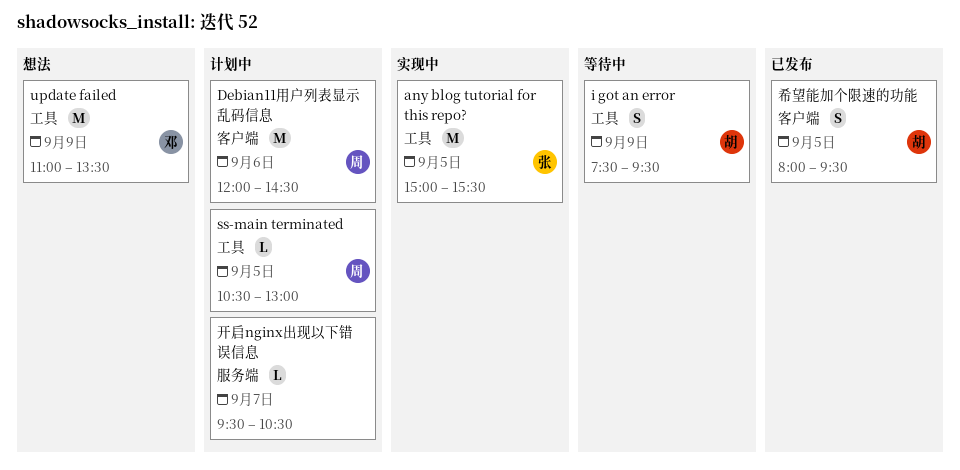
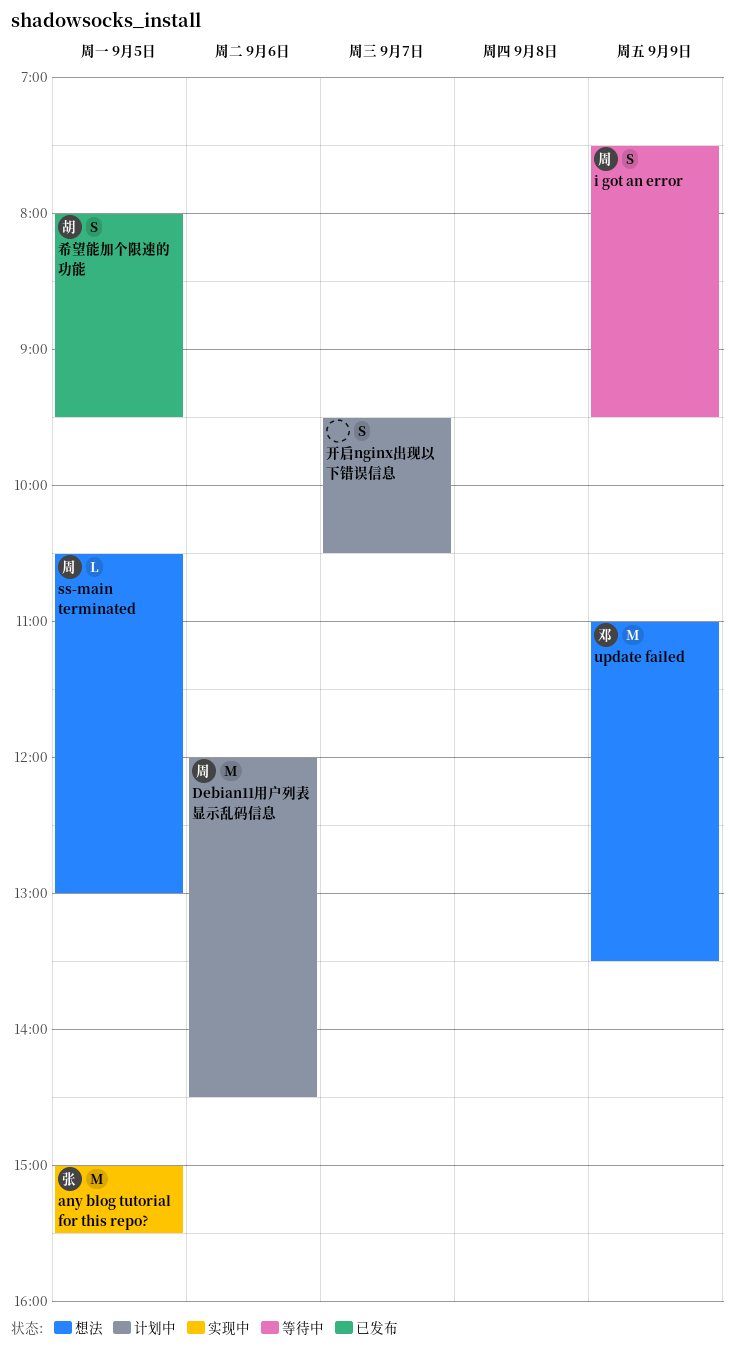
i got an error, owner: 胡 -> 周
ss-main terminated, status: 计划中 -> 想法
开启nginx出现以下错误信息, estimate: L -> S

